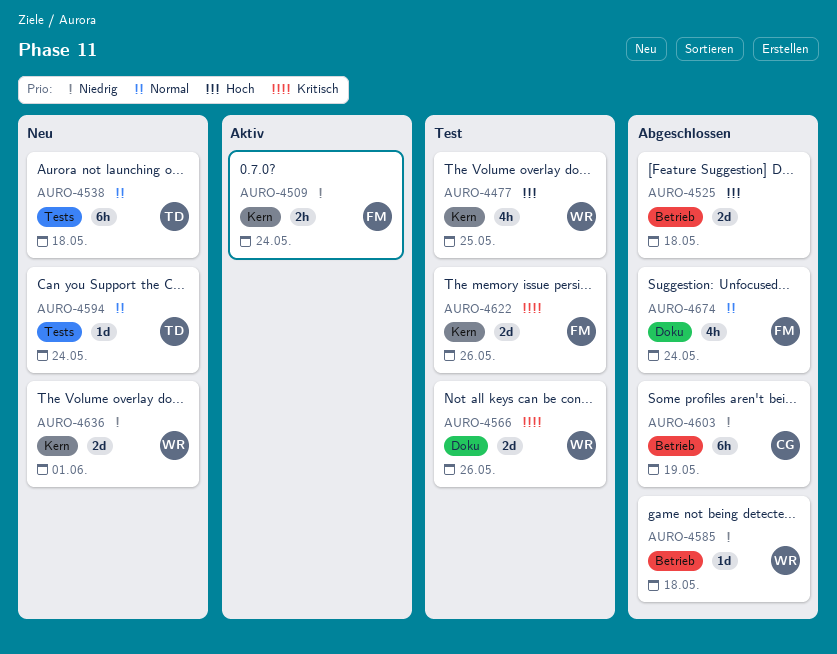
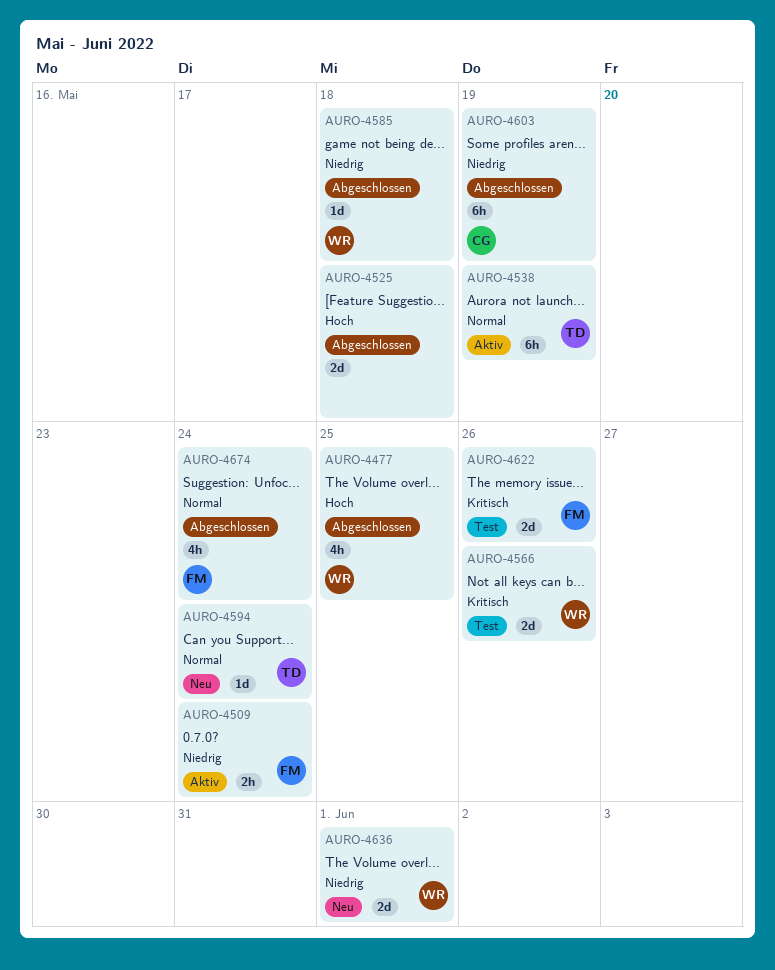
AURO-4477, status: Test -> Abgeschlossen
AURO-4538, status: Neu -> Aktiv
AURO-4538, due: May 18 -> May 19

